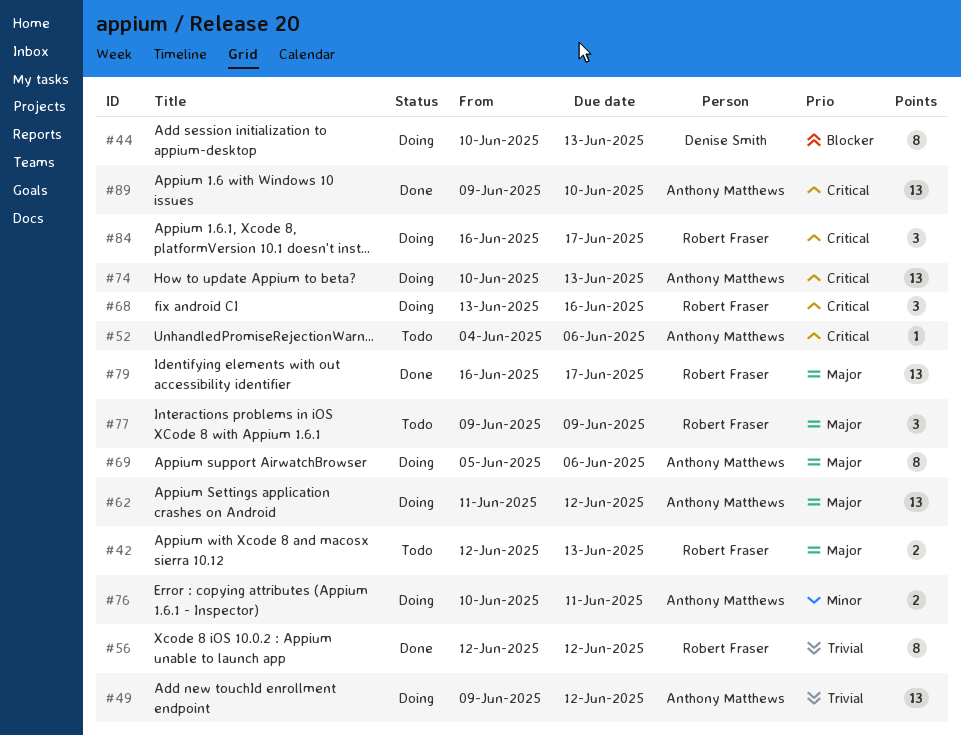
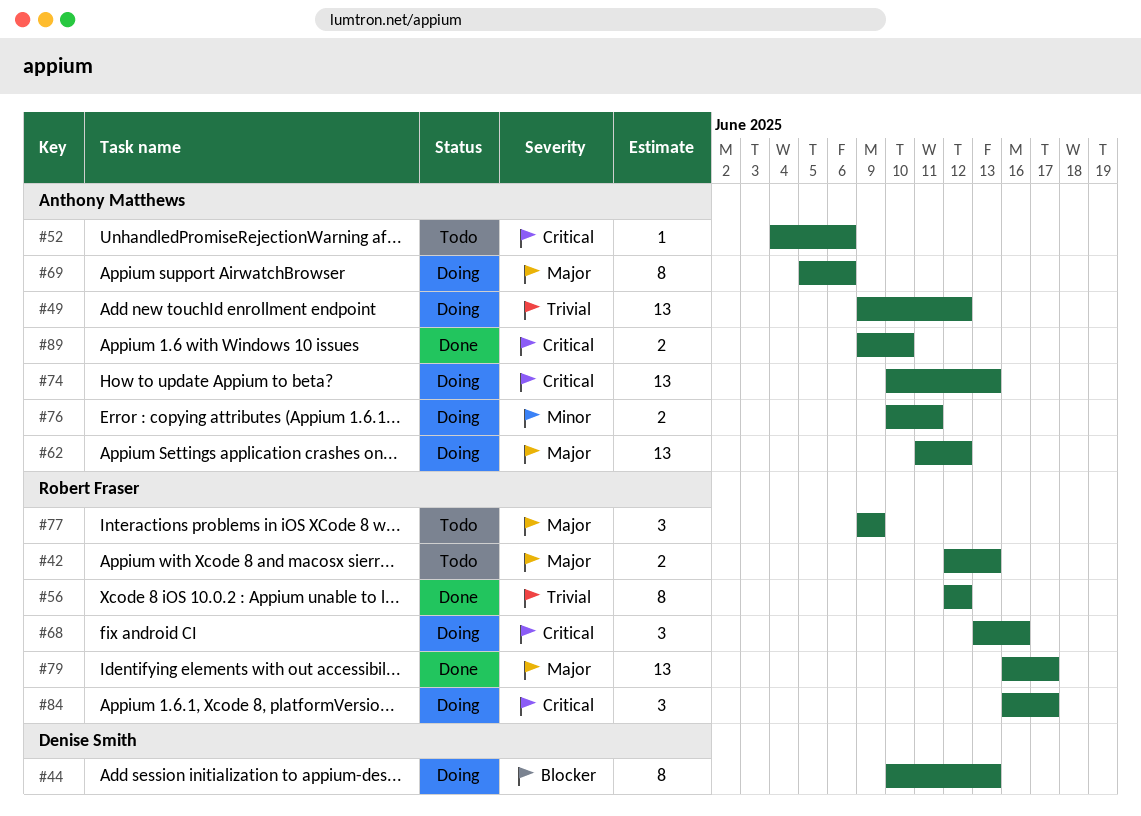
#89, estimate: 13 -> 2

